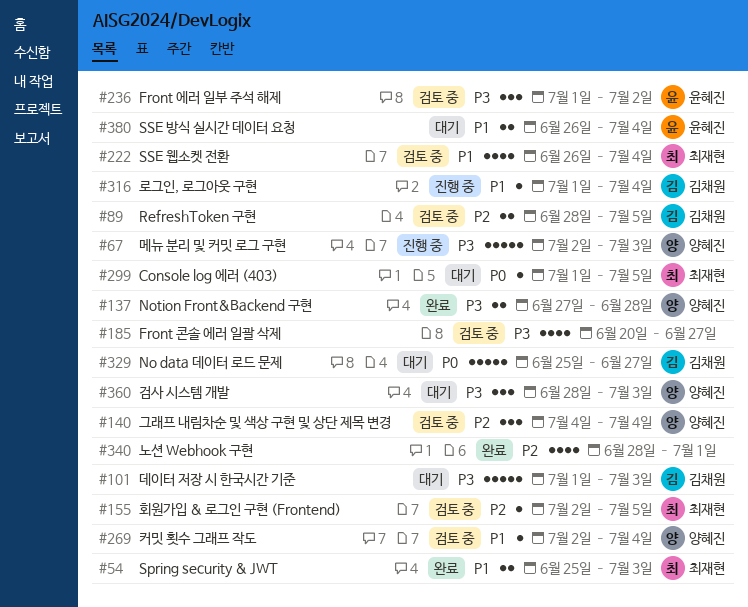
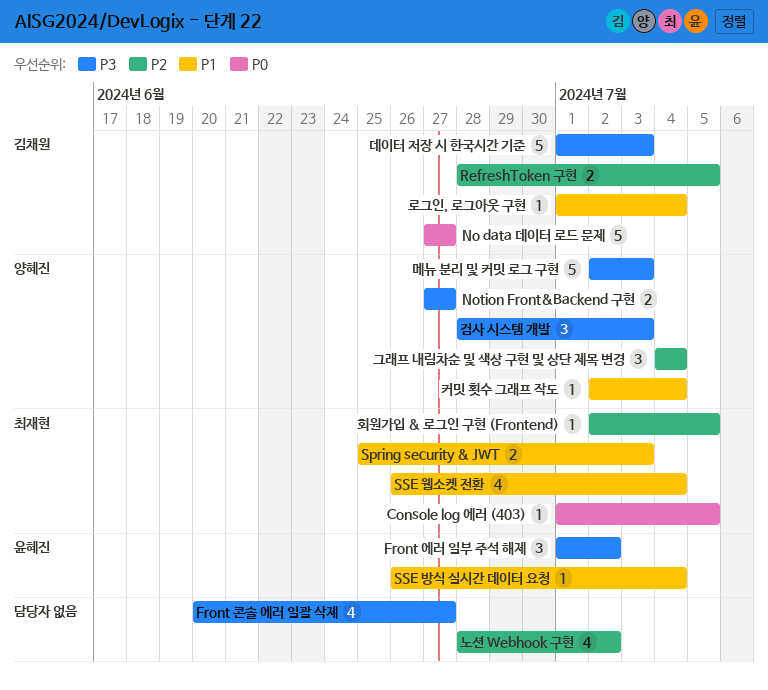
No data 데이터 로드 문제, start: Jun 25 -> Jun 27
Notion Front&Backend 구현, due: Jun 28 -> Jun 27
SSE 방식 실시간 데이터 요청, estimate: 2 -> 1
노션 Webhook 구현, due: Jul 1 -> Jul 2

